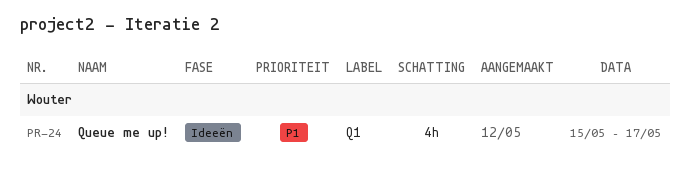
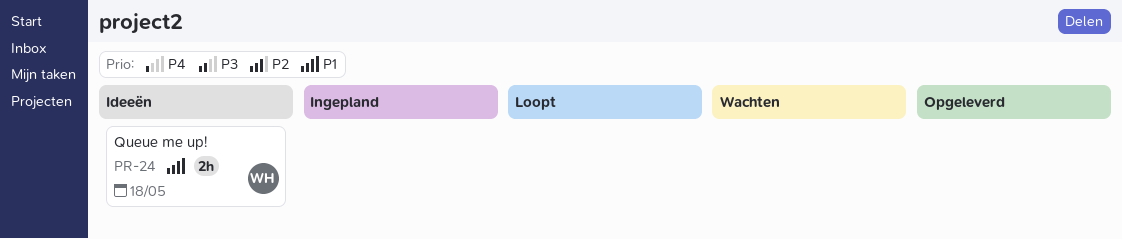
PR-24, estimate: 4h -> 2h
PR-24, due: May 17 -> May 18

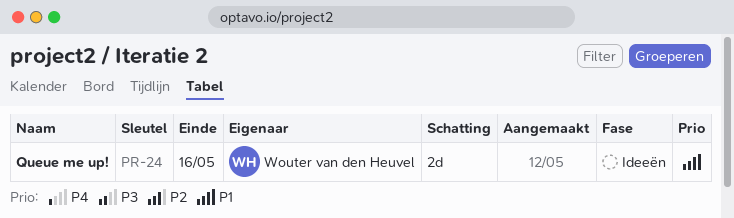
PR-24, estimate: 2h -> 2d
PR-24, due: May 18 -> May 16

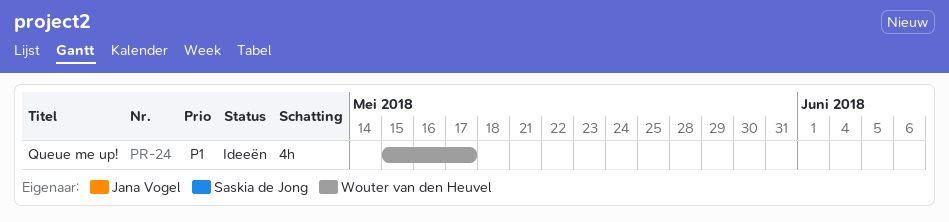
PR-24, estimate: 2d -> 4h
PR-24, due: May 16 -> May 17

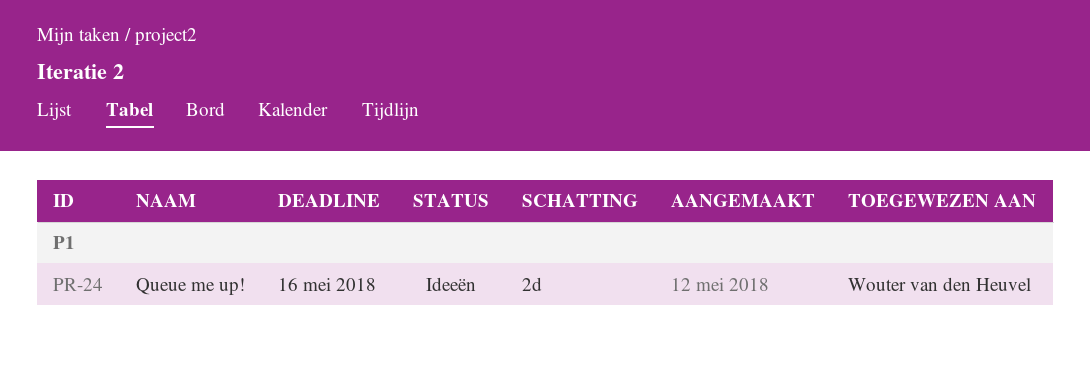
PR-24, estimate: 4h -> 2d
PR-24, due: May 17 -> May 16

